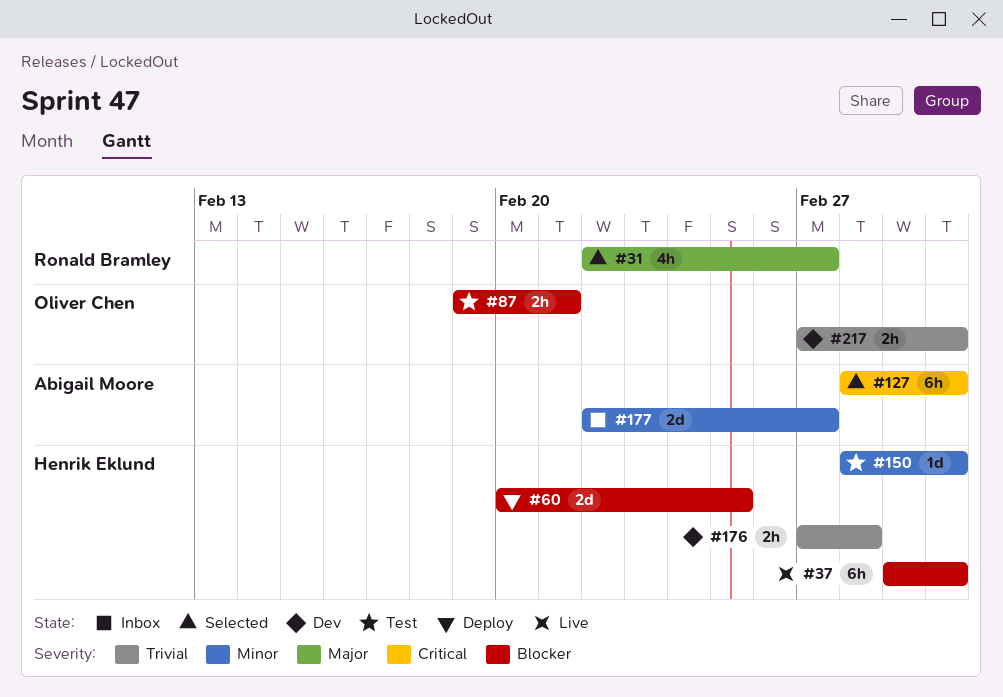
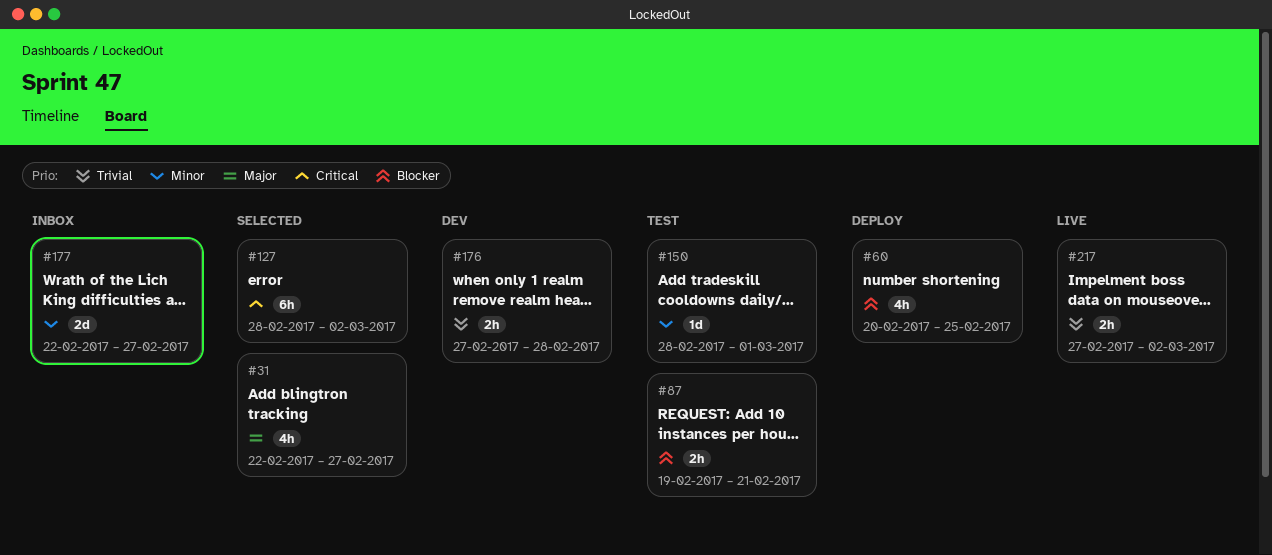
#37: present -> none
#60, estimate: 2d -> 4h
#150, due: Mar 2 -> Mar 1
#217, status: Dev -> Live

